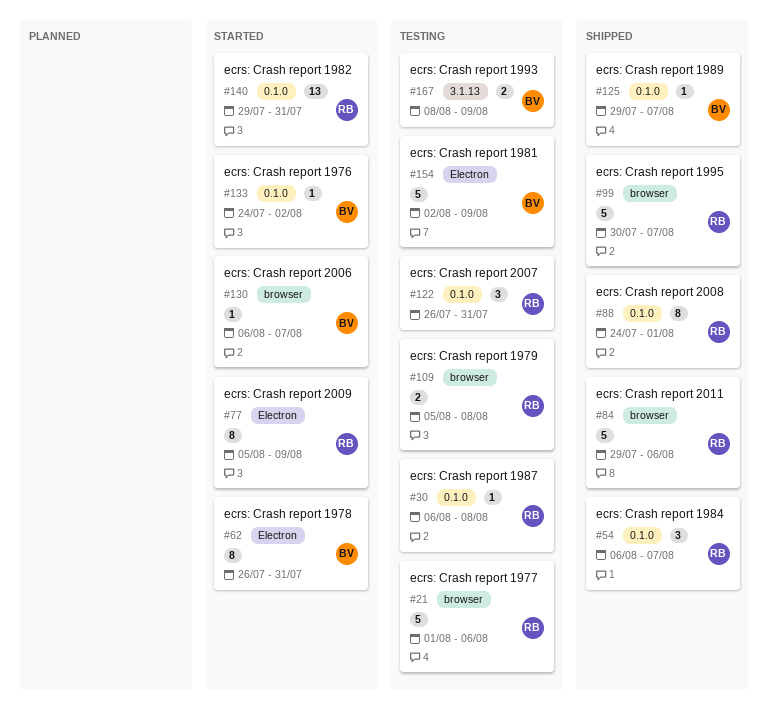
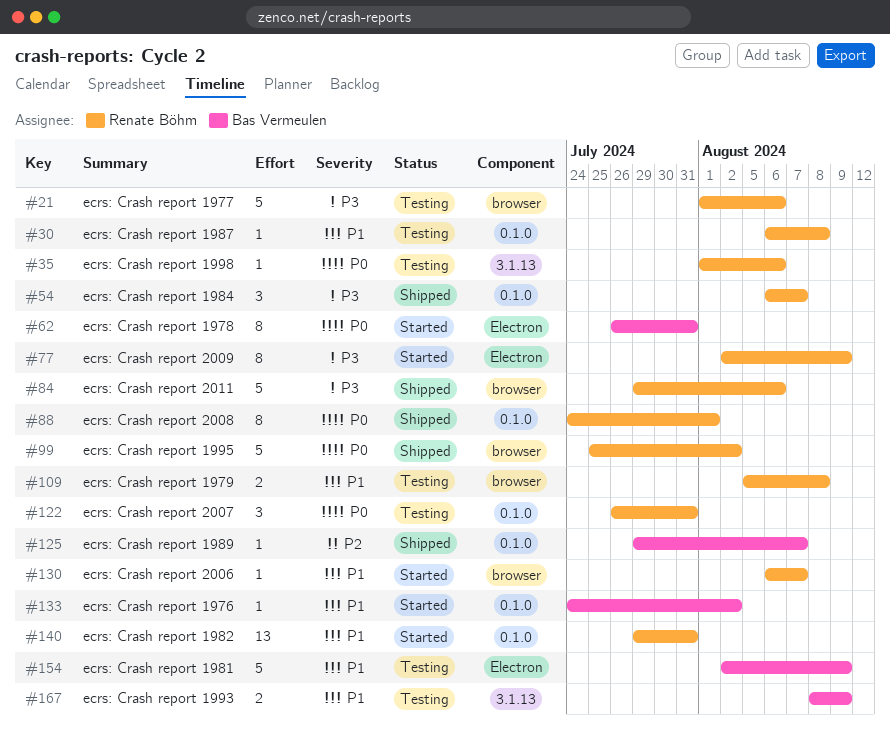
#35: none -> present
#77, start: Aug 5 -> Aug 2
#99, start: Jul 30 -> Jul 25
#99, due: Aug 7 -> Aug 2
#130, owner: Bas Vermeulen -> Renate Böhm

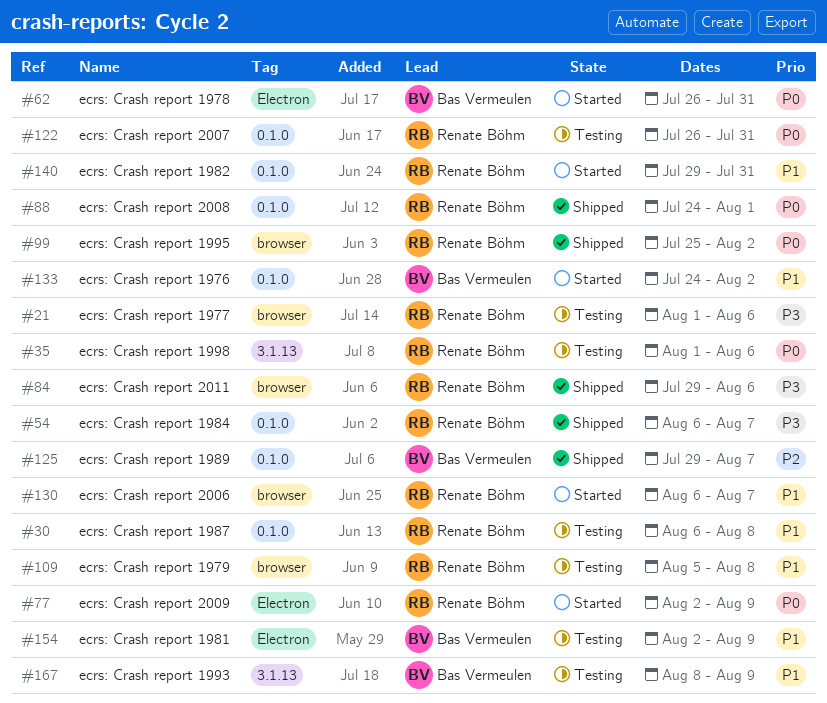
#77, priority: P3 -> P0

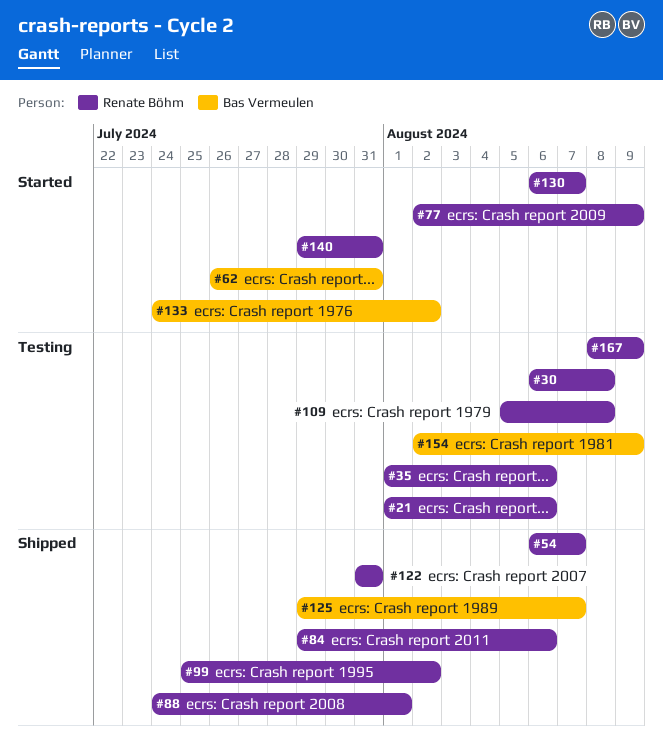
#122, status: Testing -> Shipped
#122, start: Jul 26 -> Jul 31
#167, owner: Bas Vermeulen -> Renate Böhm

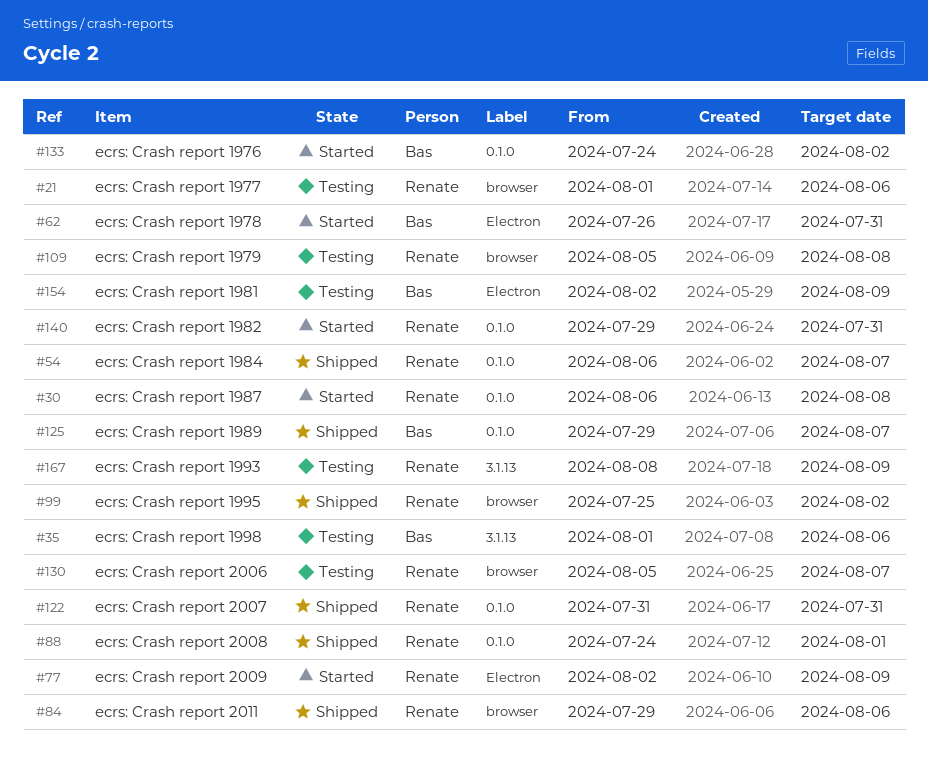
#30, status: Testing -> Started
#35, owner: Renate Böhm -> Bas Vermeulen
#130, status: Started -> Testing
#130, start: Aug 6 -> Aug 5

